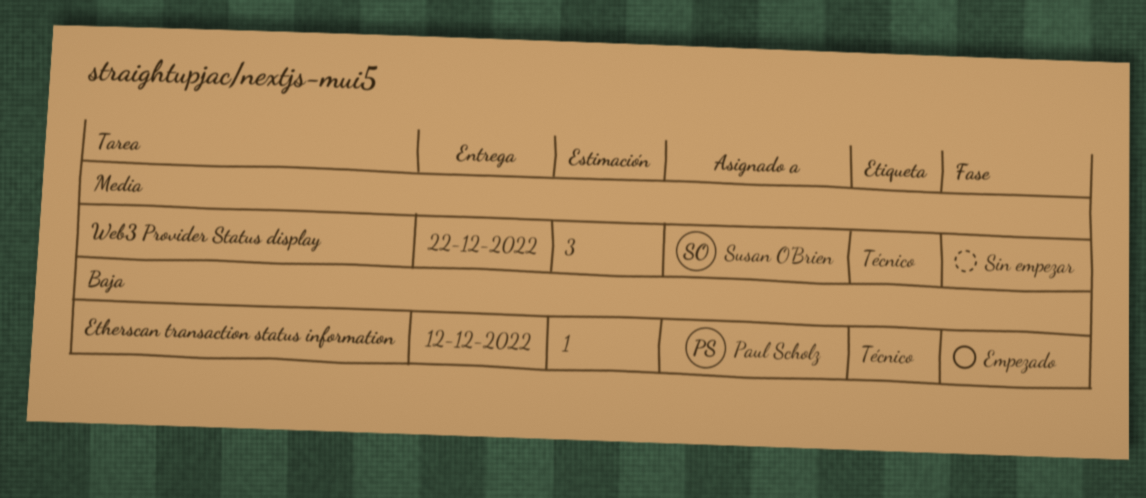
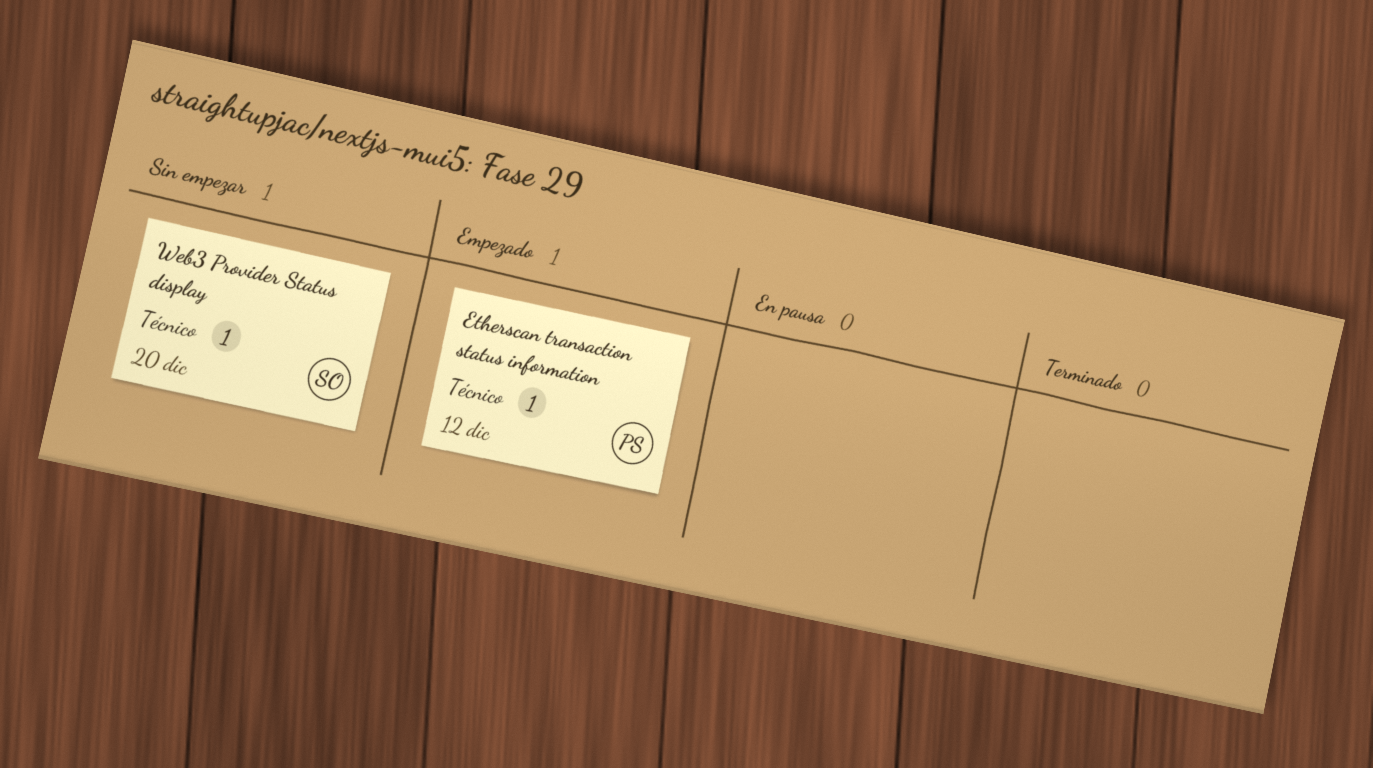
Web3 Provider Status display, estimate: 3 -> 1
Web3 Provider Status display, due: Dec 22 -> Dec 20

